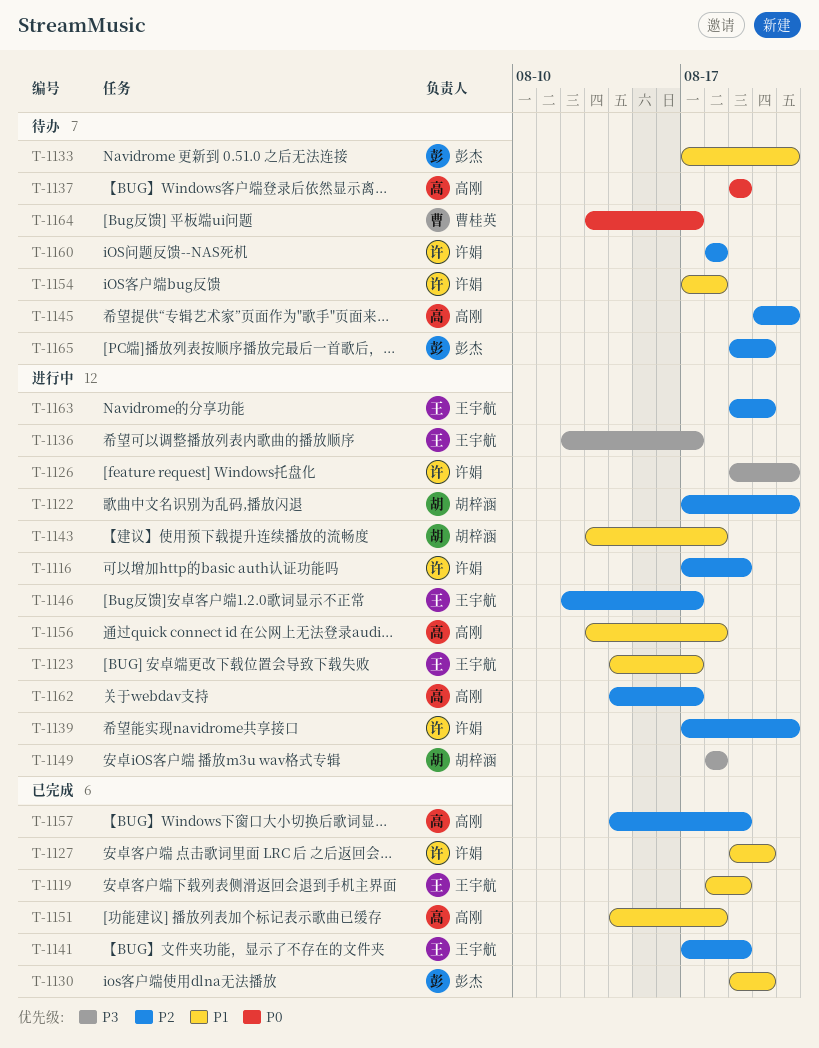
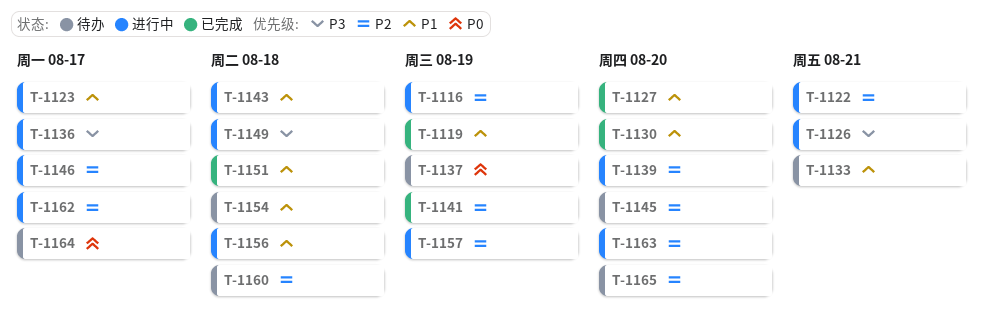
T-1139, due: Aug 21 -> Aug 20
T-1145, due: Aug 21 -> Aug 20
T-1157, status: 已完成 -> 进行中

